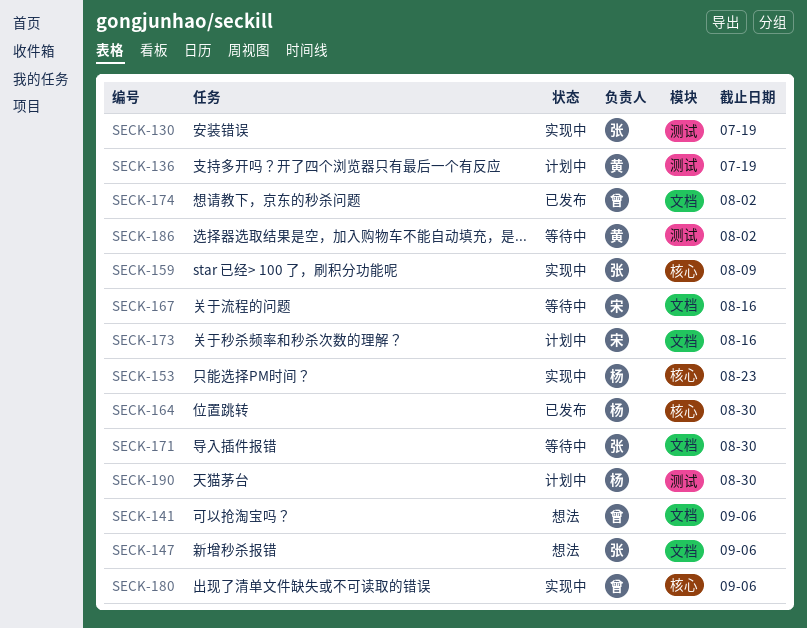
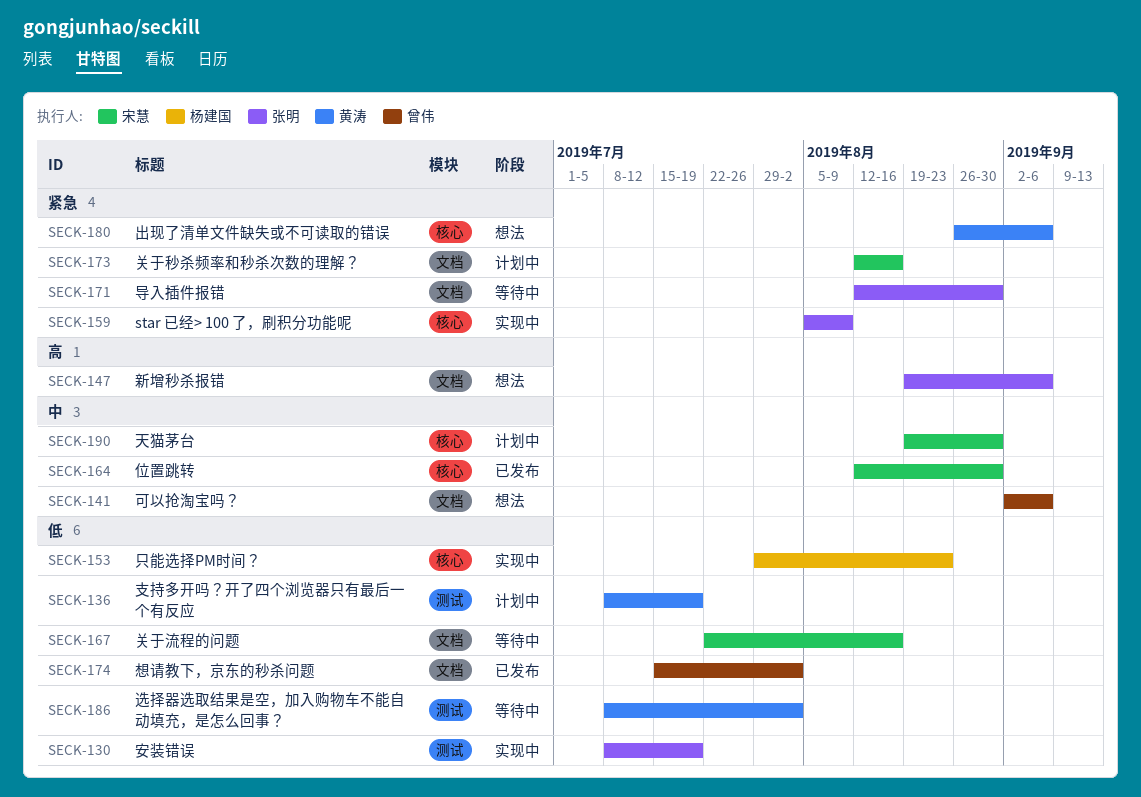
SECK-164, owner: 杨建国 -> 宋慧
SECK-180, status: 实现中 -> 想法
SECK-180, owner: 曾伟 -> 黄涛
SECK-190, owner: 杨建国 -> 宋慧
SECK-190, label: 测试 -> 核心

